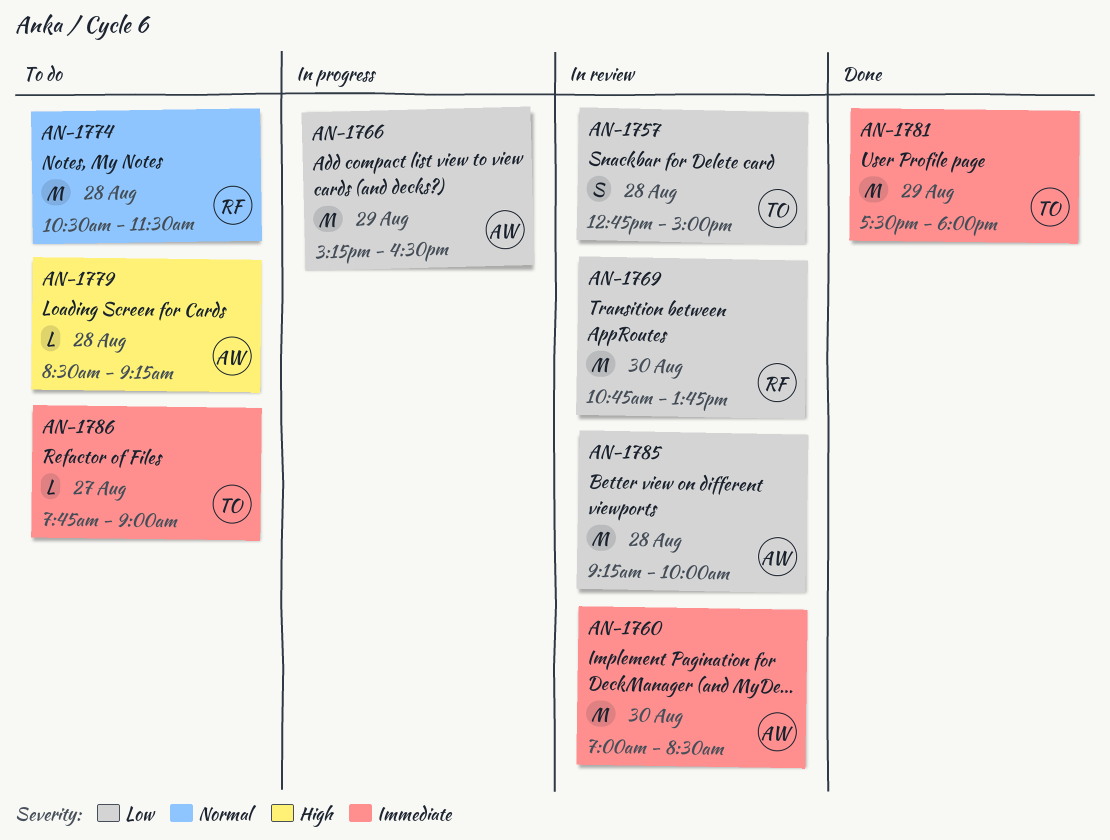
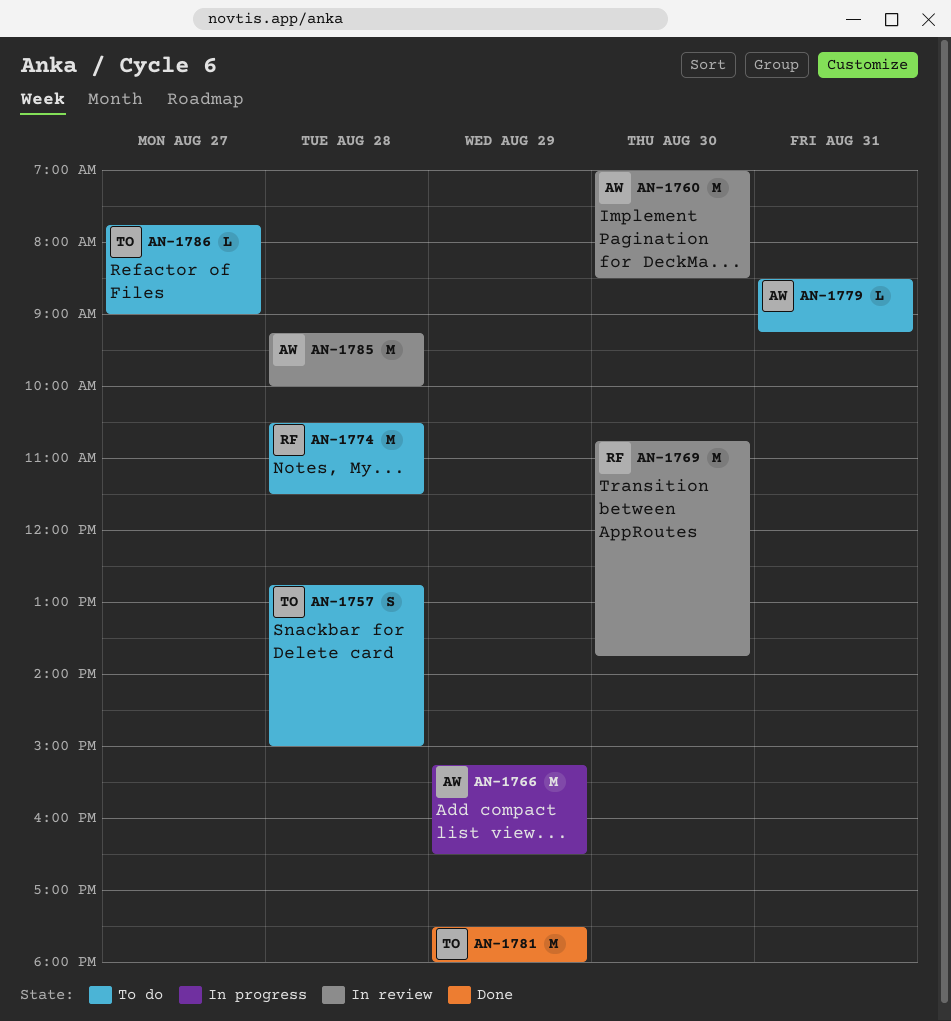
AN-1757, status: In review -> To do
AN-1779, day: Aug 28 -> Aug 31

